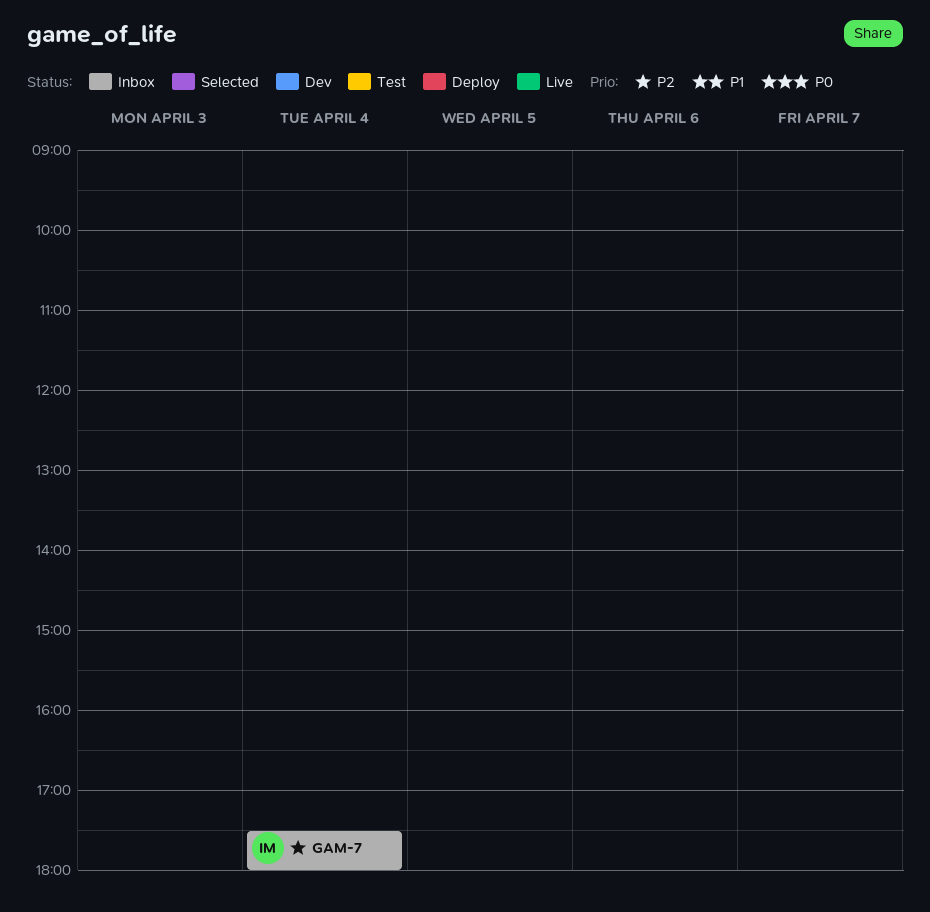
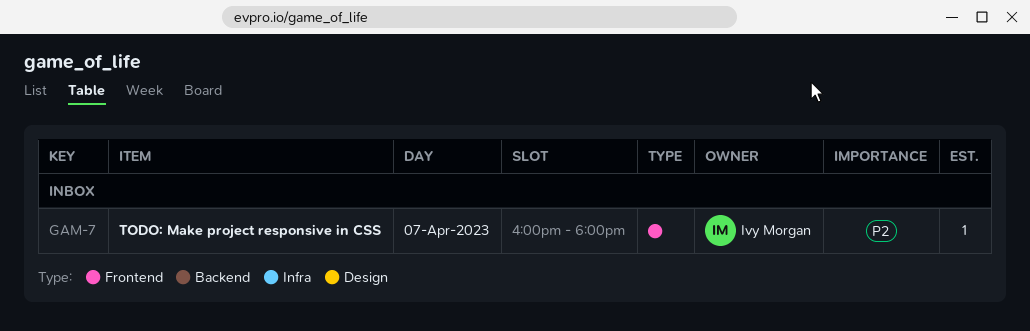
GAM-7, day: Apr 4 -> Apr 7
GAM-7, begins: 17:30 -> 16:00

